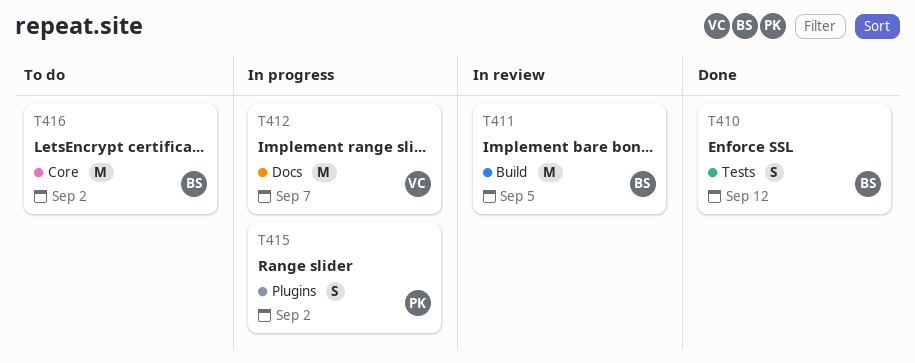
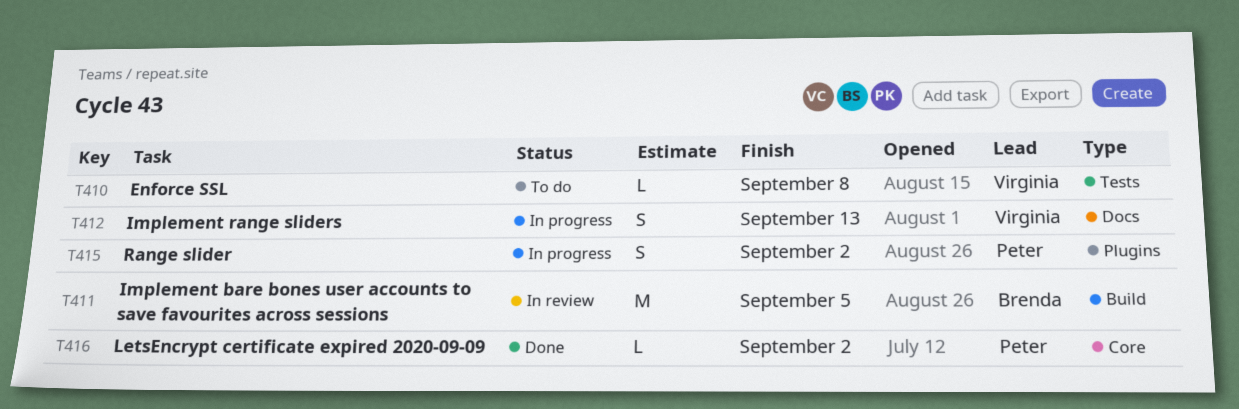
T410, status: Done -> To do
T410, owner: Brenda -> Virginia
T410, estimate: S -> L
T410, due: Sep 12 -> Sep 8
T412, estimate: M -> S
T412, due: Sep 7 -> Sep 13
T416, status: To do -> Done
T416, owner: Brenda -> Peter
T416, estimate: M -> L

